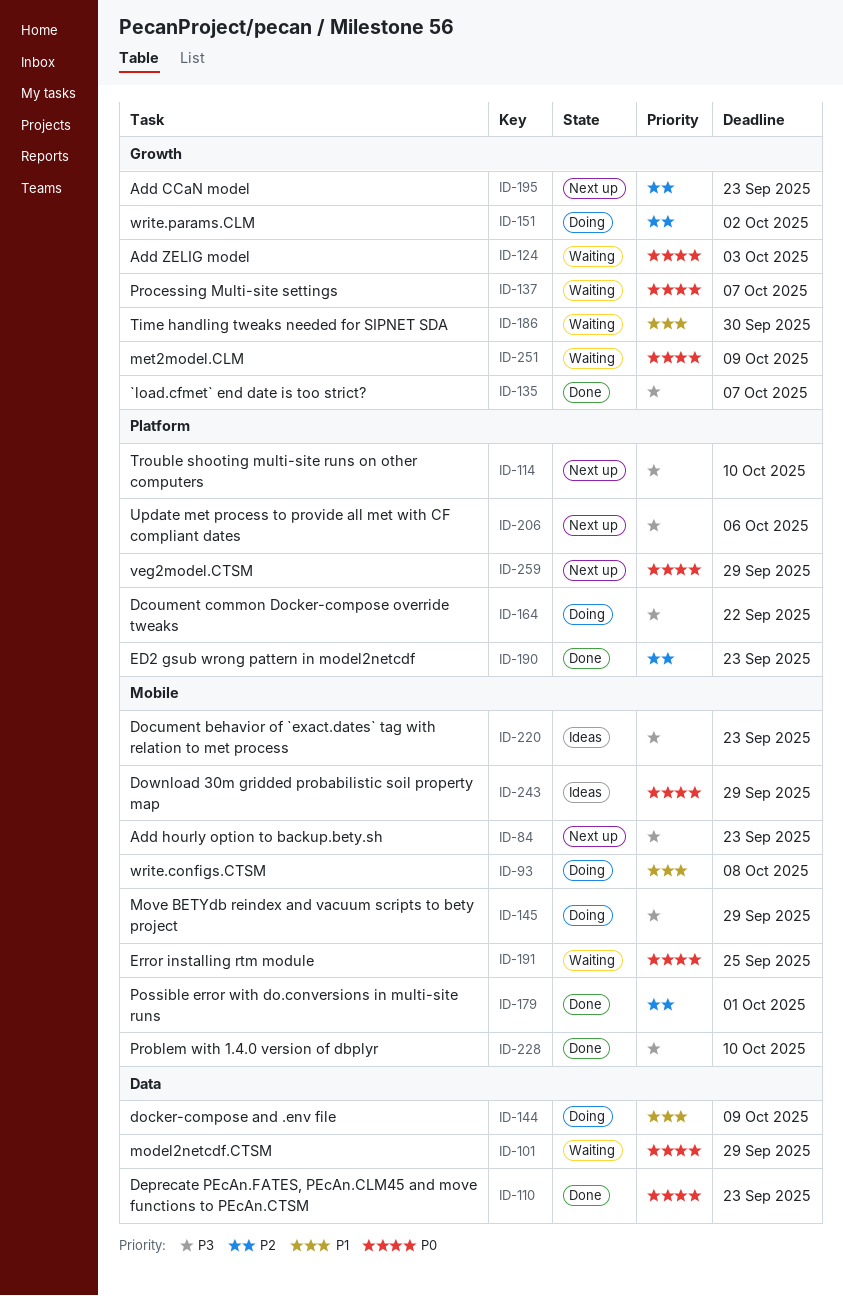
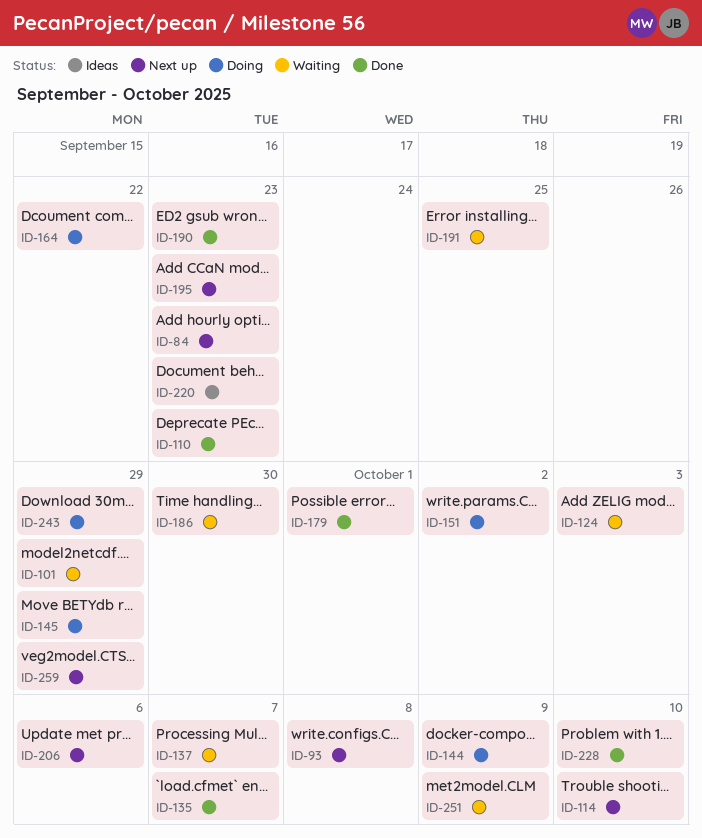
ID-93, status: Doing -> Next up
ID-243, status: Ideas -> Doing

